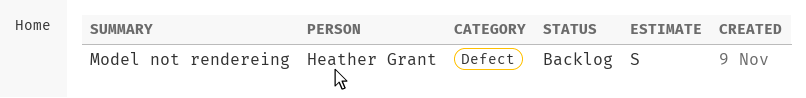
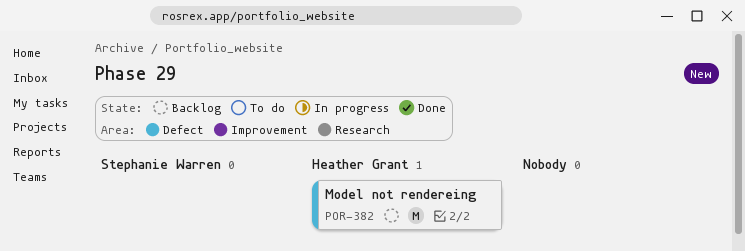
Model not rendereing, estimate: S -> M

